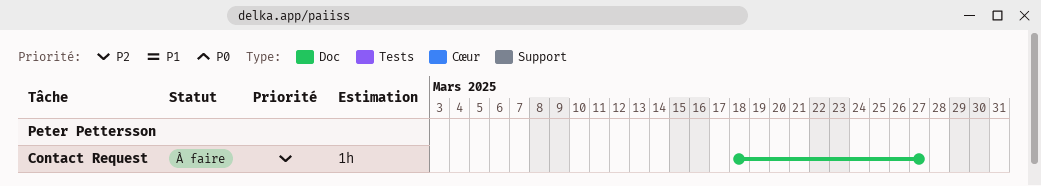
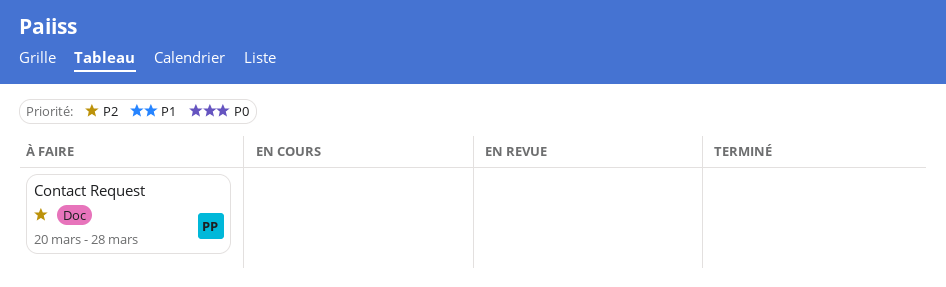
Contact Request, start: Mar 18 -> Mar 20
Contact Request, due: Mar 27 -> Mar 28

